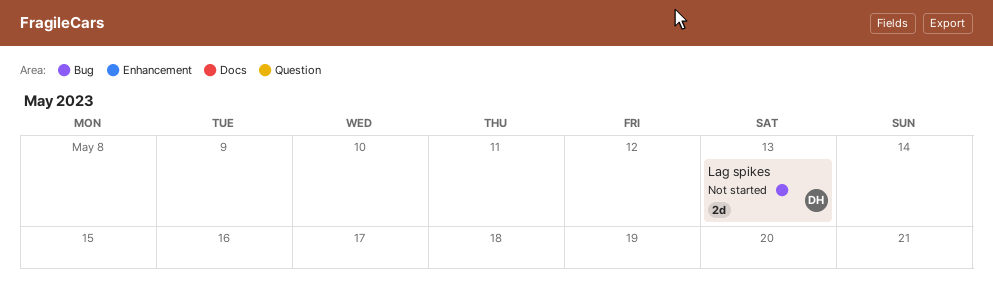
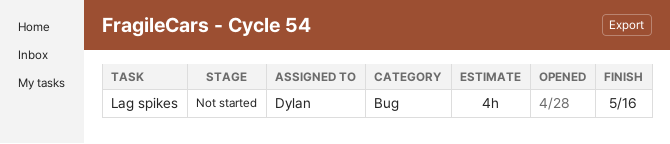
Lag spikes, estimate: 2d -> 4h
Lag spikes, due: May 13 -> May 16

